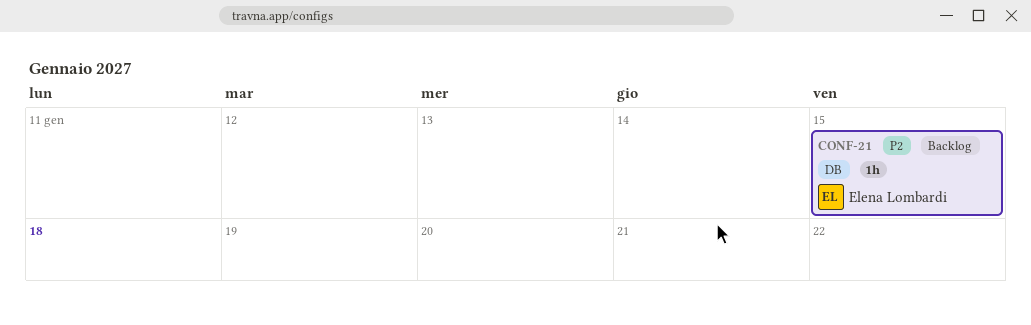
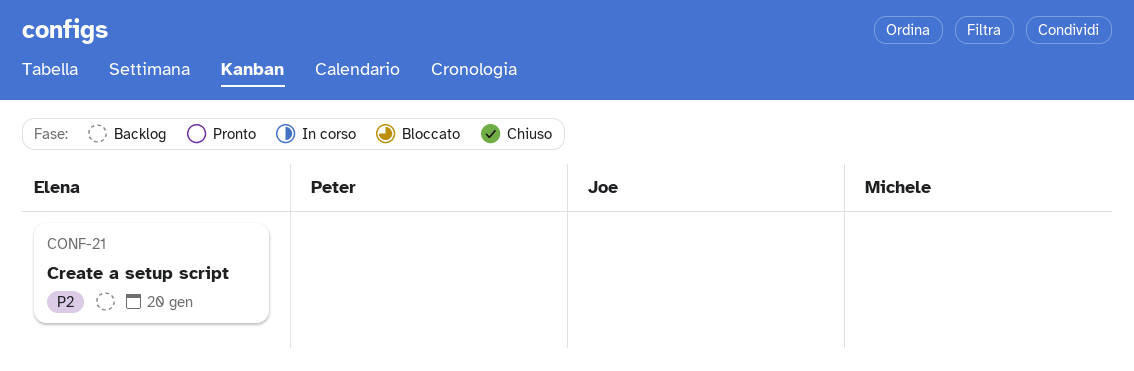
CONF-21, due: Jan 15 -> Jan 20

